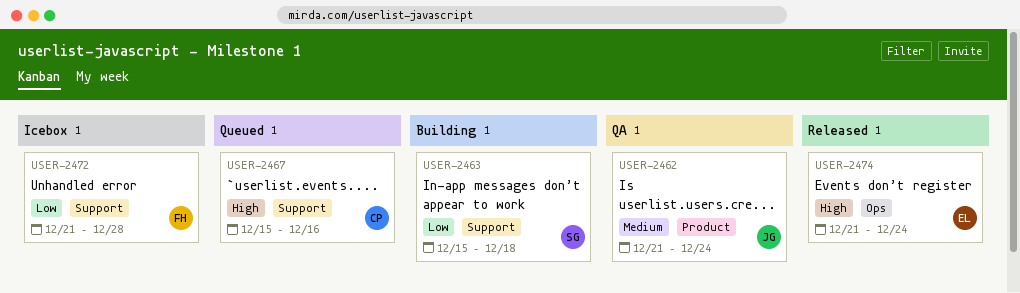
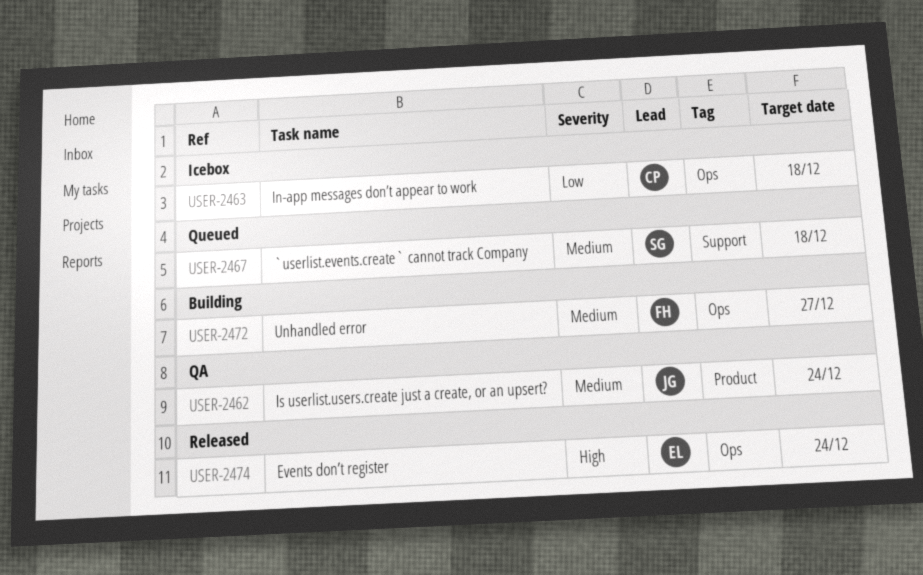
USER-2463, status: Building -> Icebox
USER-2463, owner: SG -> CP
USER-2463, label: Support -> Ops
USER-2467, owner: CP -> SG
USER-2467, priority: High -> Medium
USER-2467, due: Dec 16 -> Dec 18
USER-2472, status: Icebox -> Building
USER-2472, priority: Low -> Medium
USER-2472, label: Support -> Ops
USER-2472, due: Dec 28 -> Dec 27

